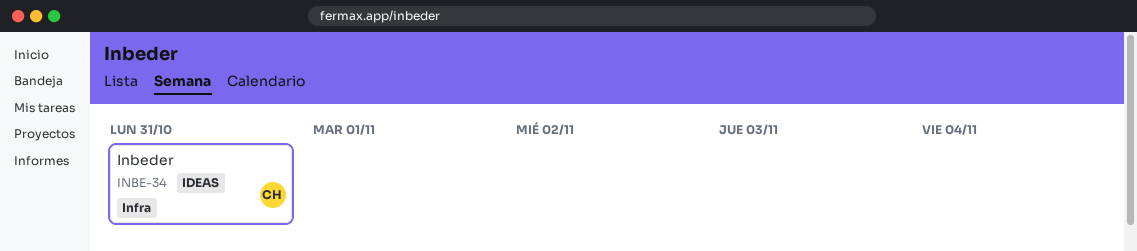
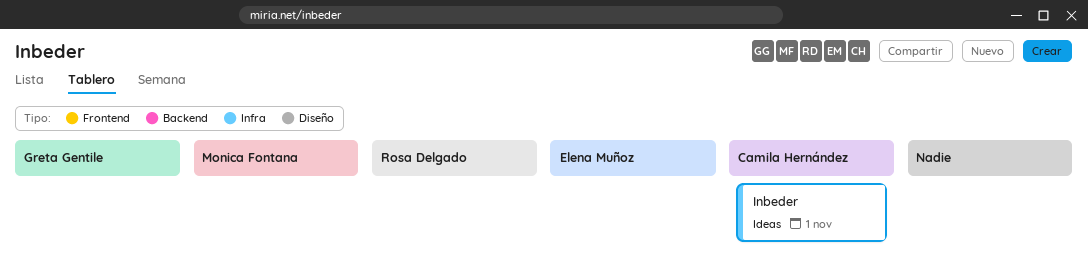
Inbeder, due: Oct 31 -> Nov 1

